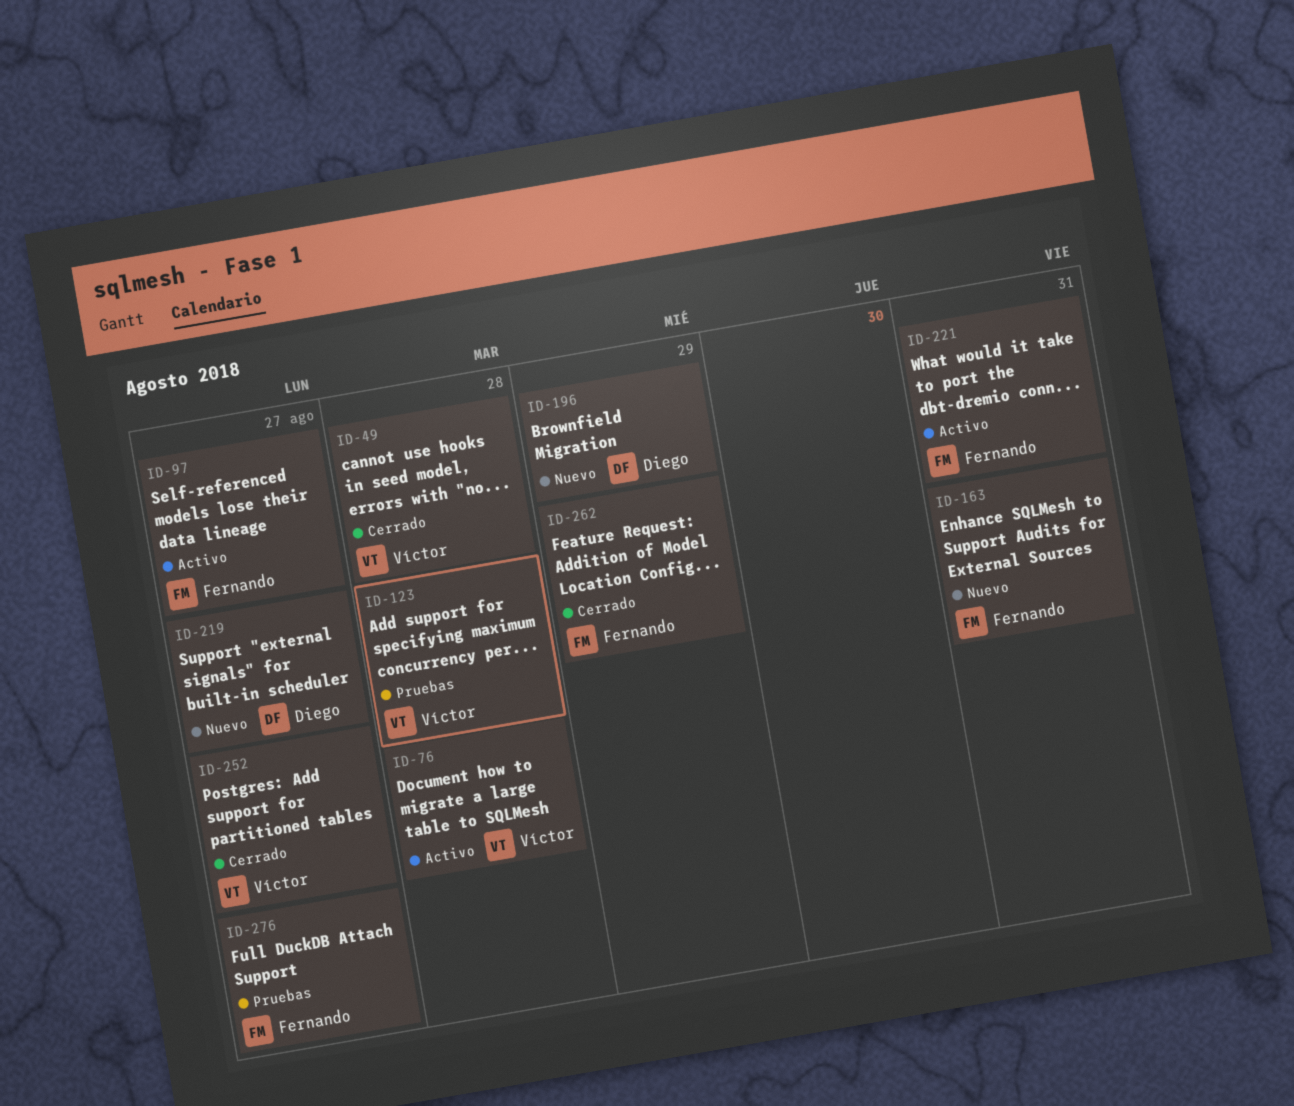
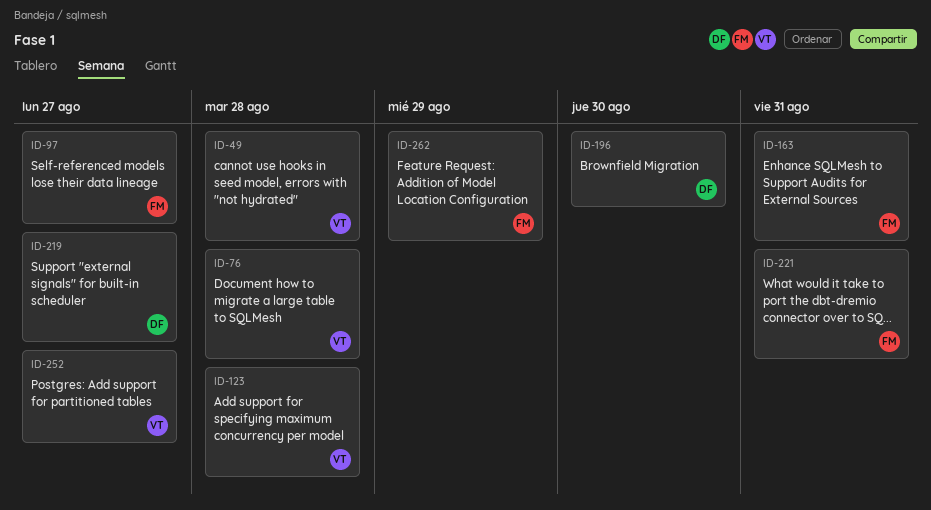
ID-196, due: Aug 29 -> Aug 30
ID-276: present -> none

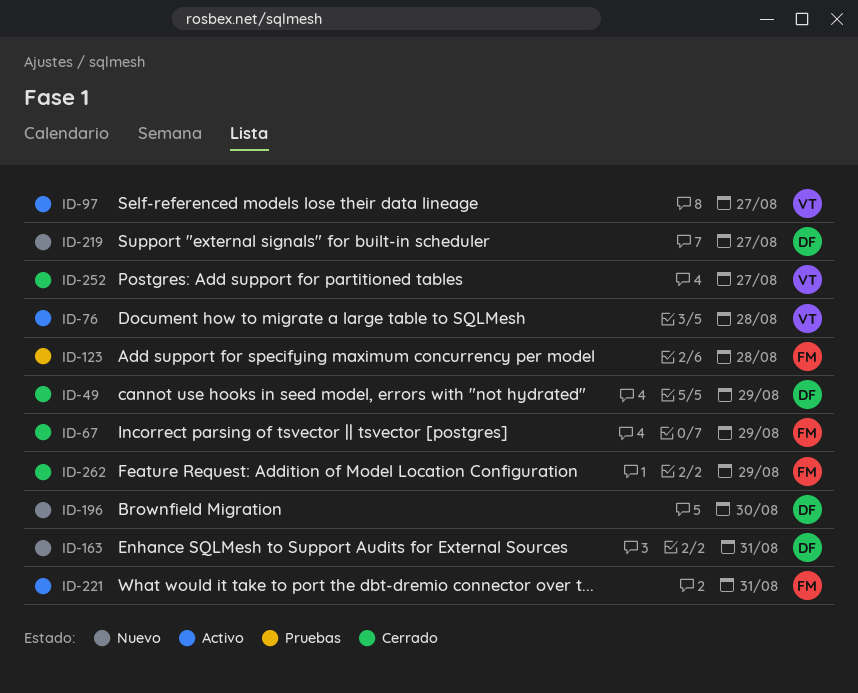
ID-49, owner: VT -> DF
ID-49, due: Aug 28 -> Aug 29
ID-67: none -> present
ID-97, owner: FM -> VT
ID-123, owner: VT -> FM
ID-163, owner: FM -> DF

